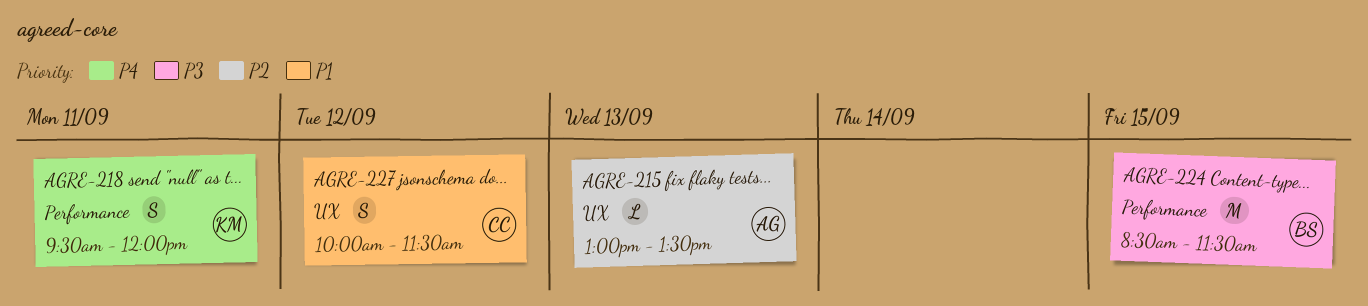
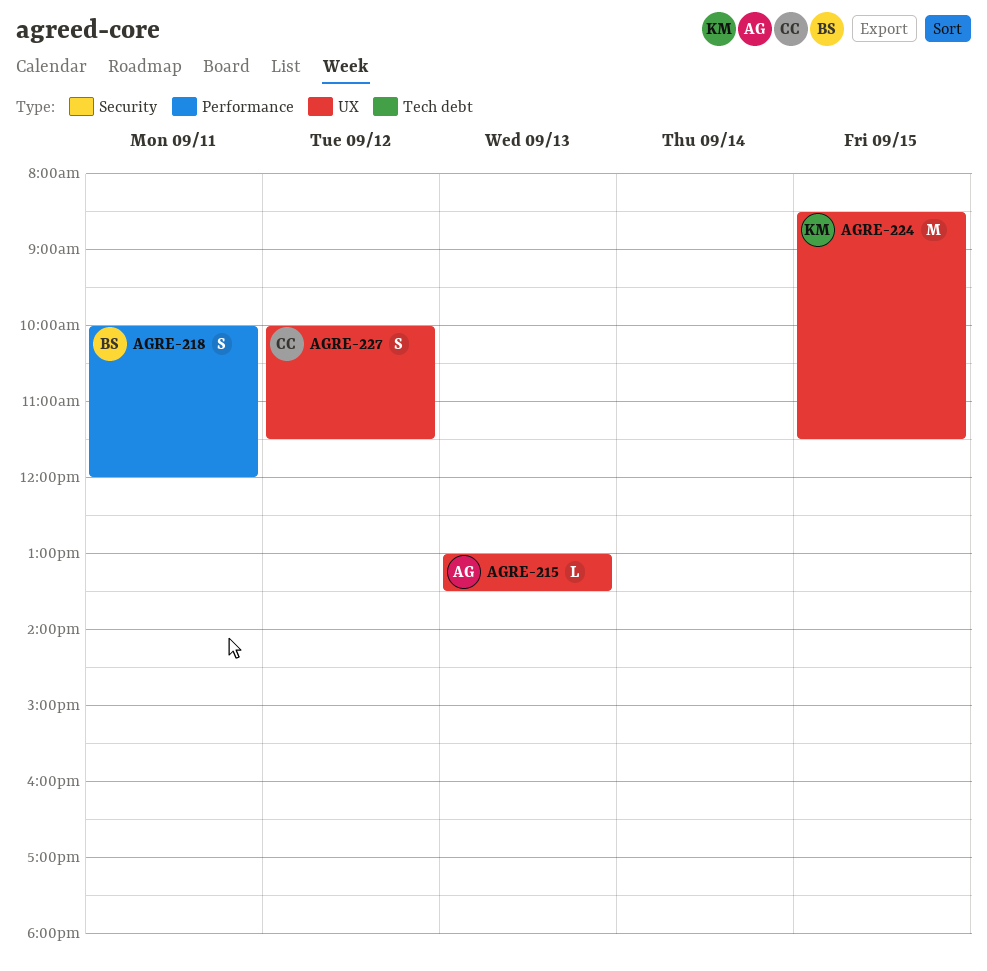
AGRE-218, owner: KM -> BS
AGRE-218, begins: 09:30 -> 10:00
AGRE-224, owner: BS -> KM
AGRE-224, label: Performance -> UX

